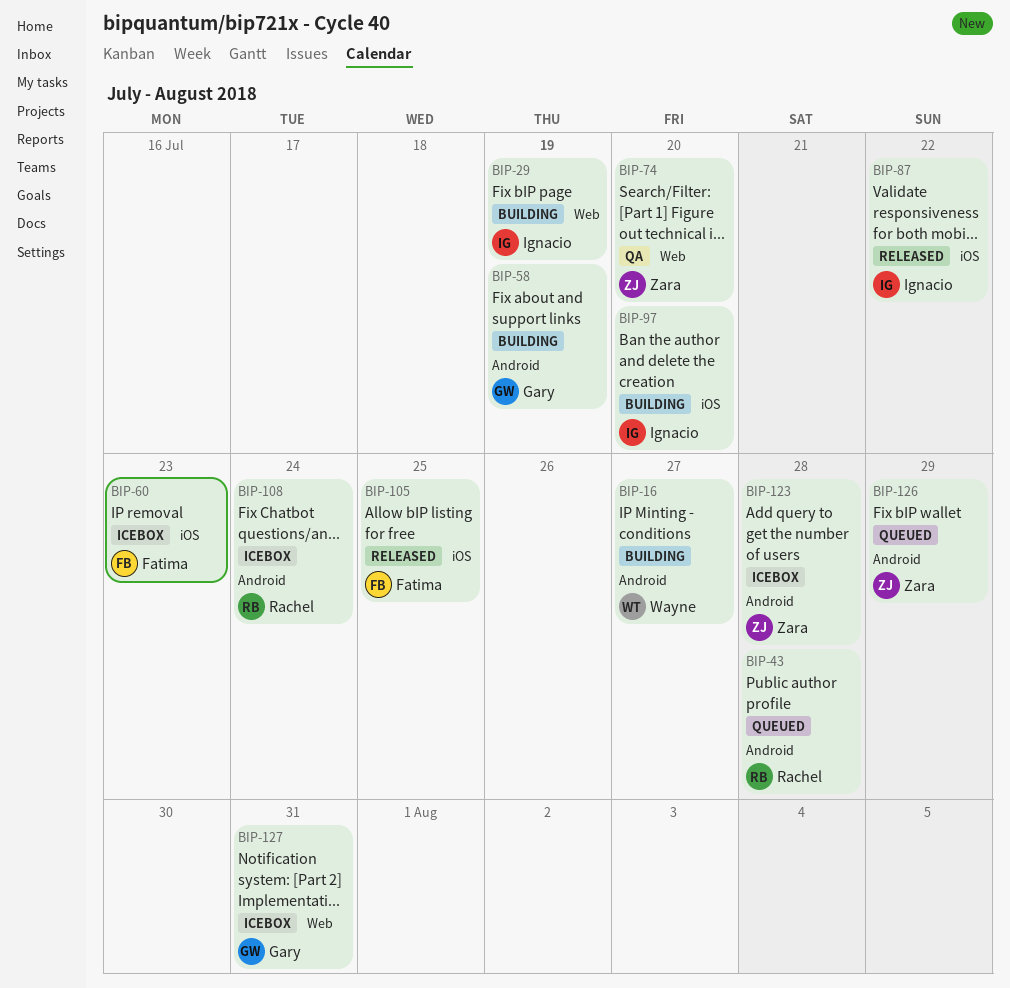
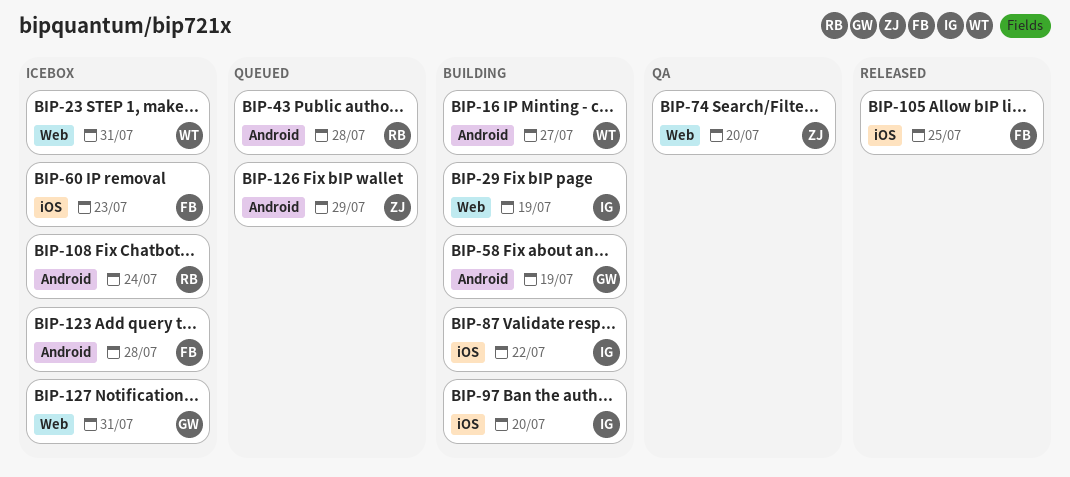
BIP-23: none -> present
BIP-87, status: Released -> Building
BIP-123, owner: Zara -> Fatima

